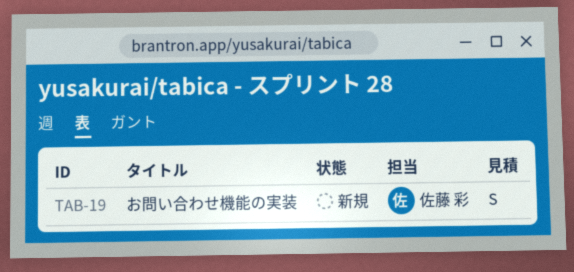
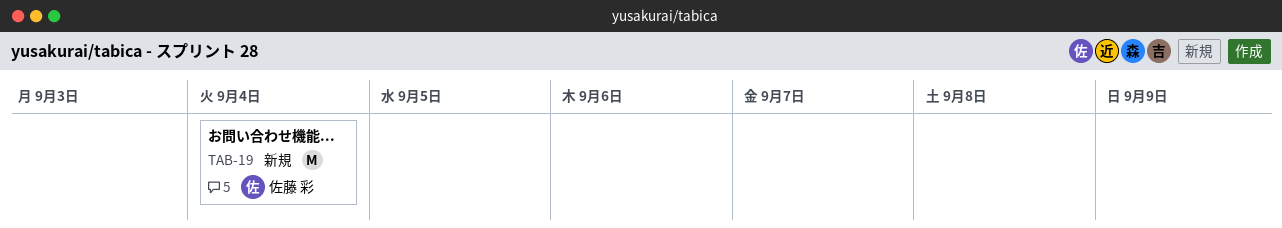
TAB-19, estimate: S -> M

